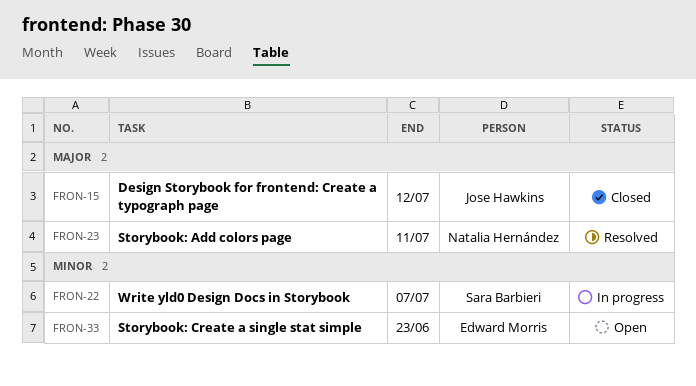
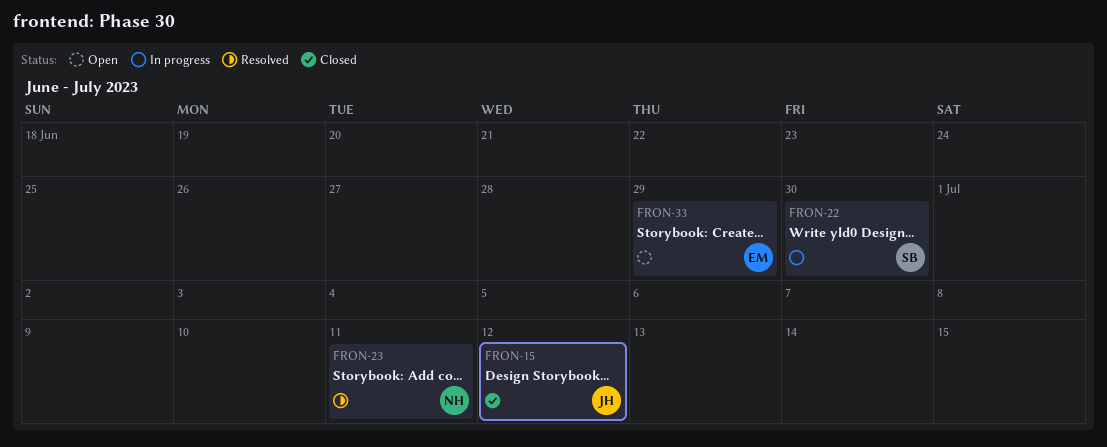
FRON-22, due: Jul 7 -> Jun 30
FRON-33, due: Jun 23 -> Jun 29

